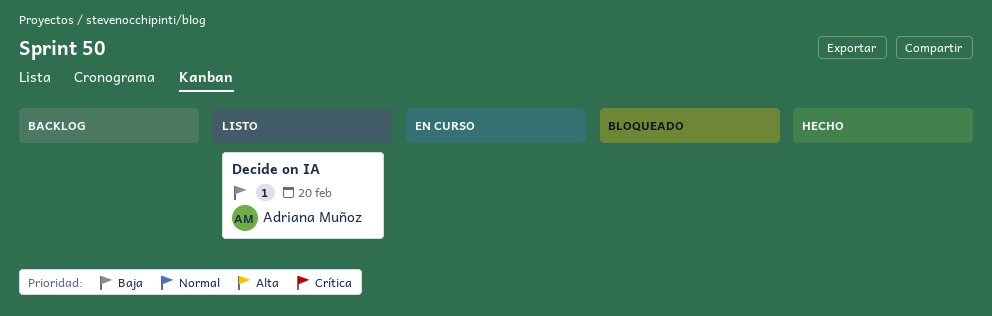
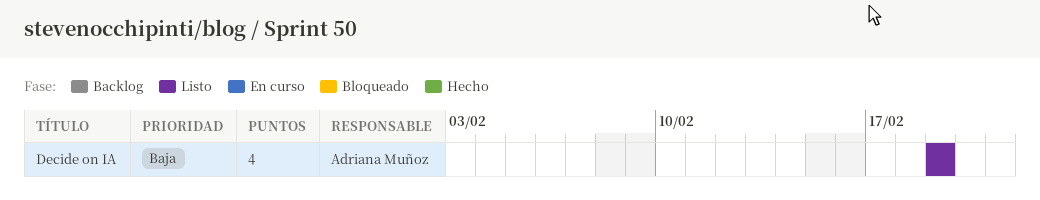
Decide on IA, estimate: 1 -> 4
Decide on IA, due: Feb 20 -> Feb 19

